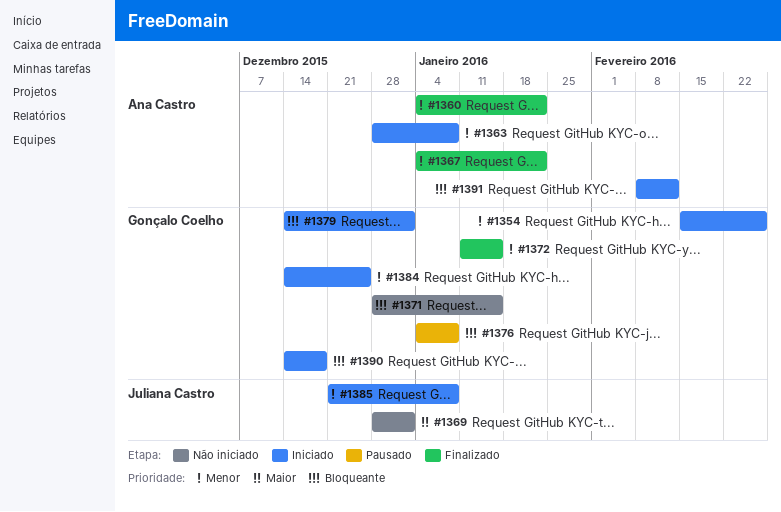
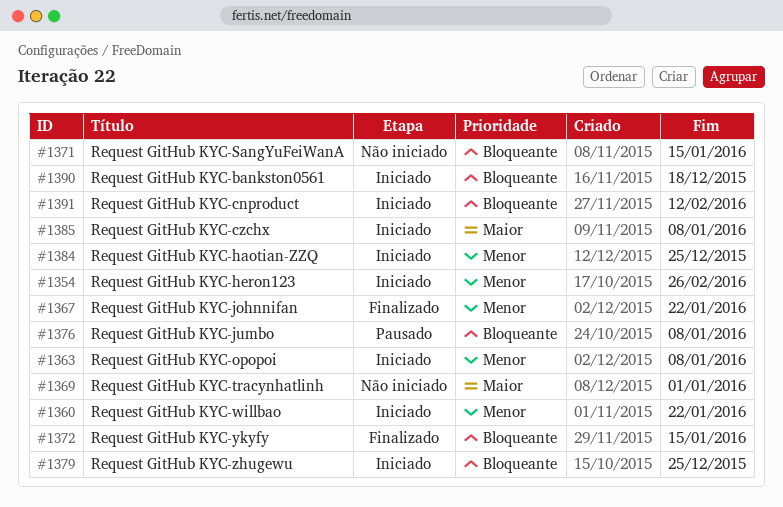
#1360, status: Finalizado -> Iniciado
#1372, priority: Menor -> Bloqueante
#1379, due: Jan 1 -> Dec 25
#1385, priority: Menor -> Maior

